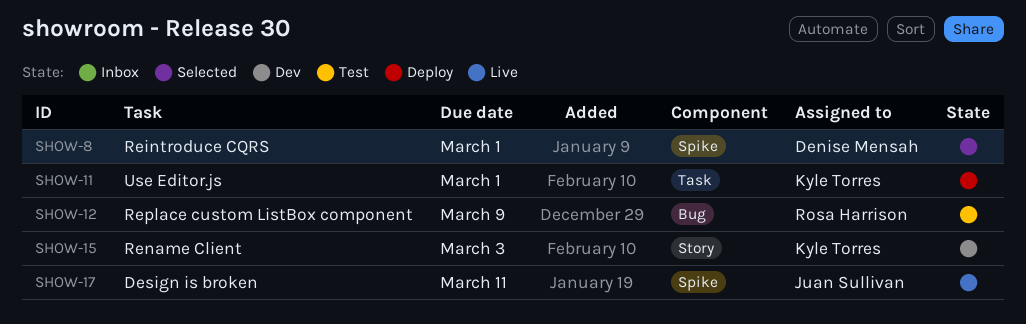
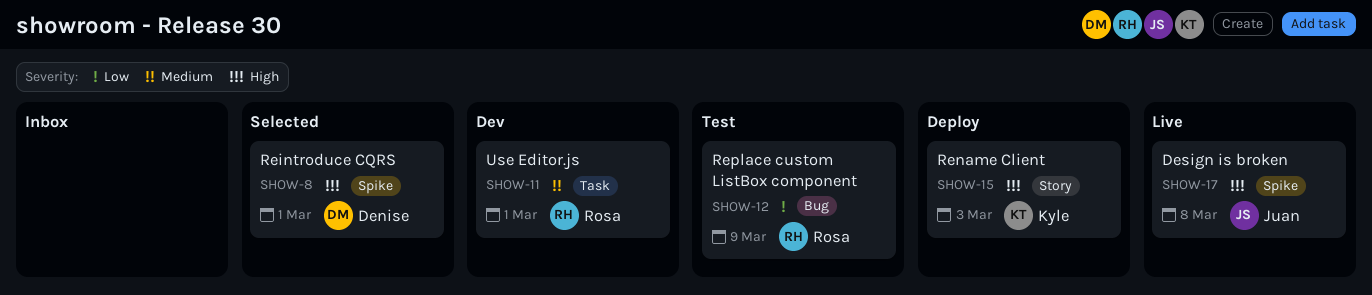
SHOW-11, status: Deploy -> Dev
SHOW-11, owner: Kyle Torres -> Rosa Harrison
SHOW-15, status: Dev -> Deploy
SHOW-17, due: Mar 11 -> Mar 8

